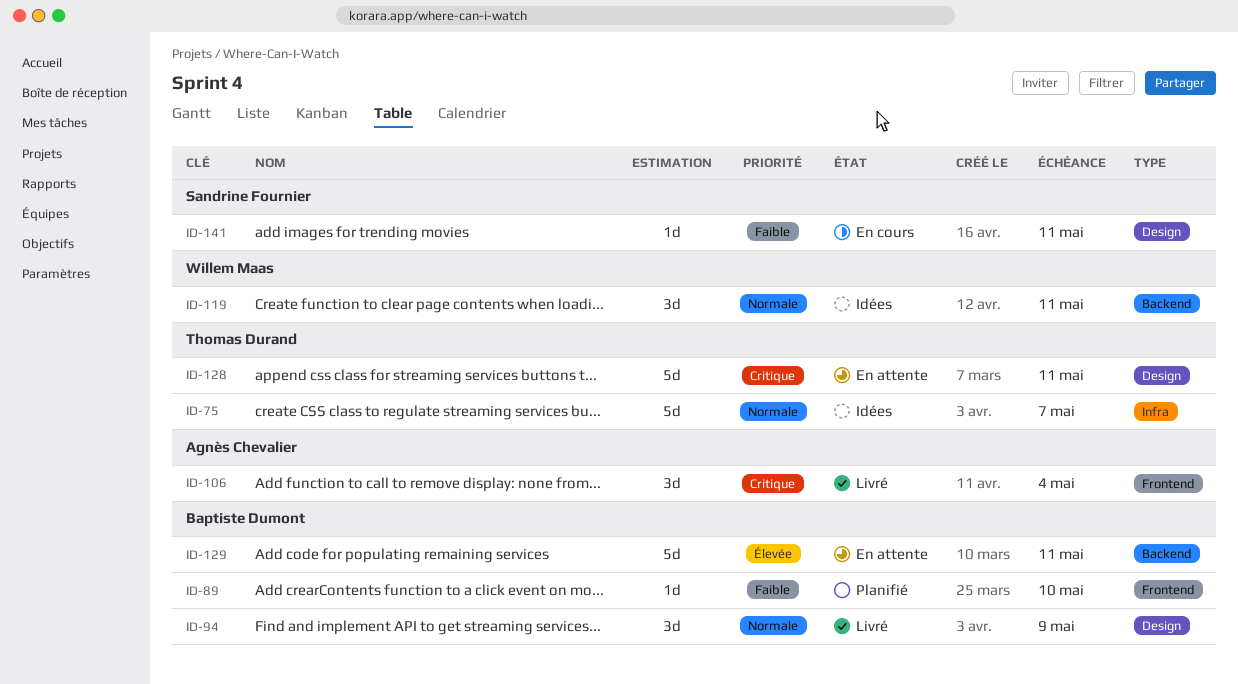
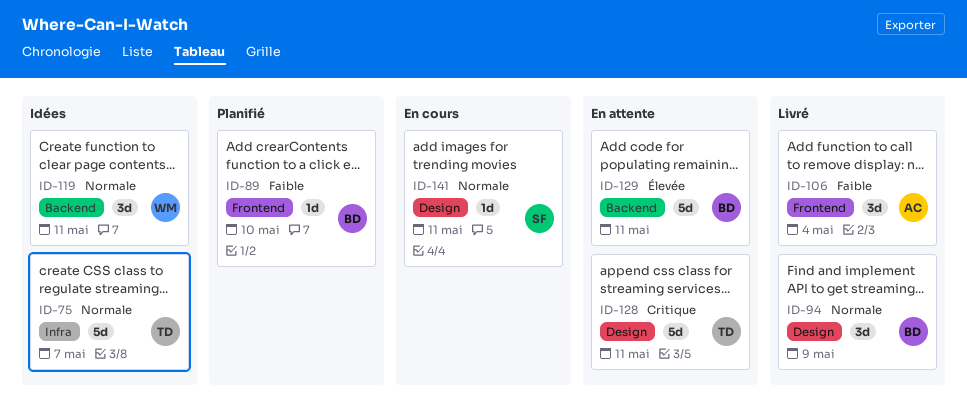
ID-106, priority: Critique -> Faible
ID-141, priority: Faible -> Normale

